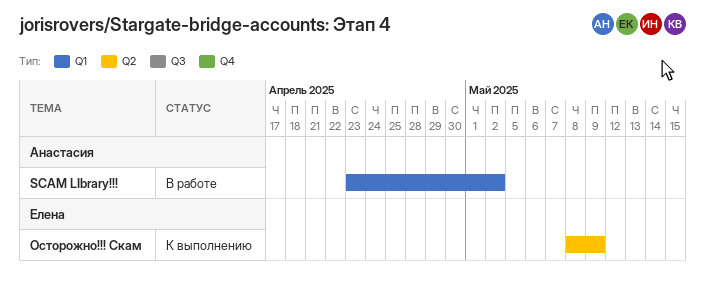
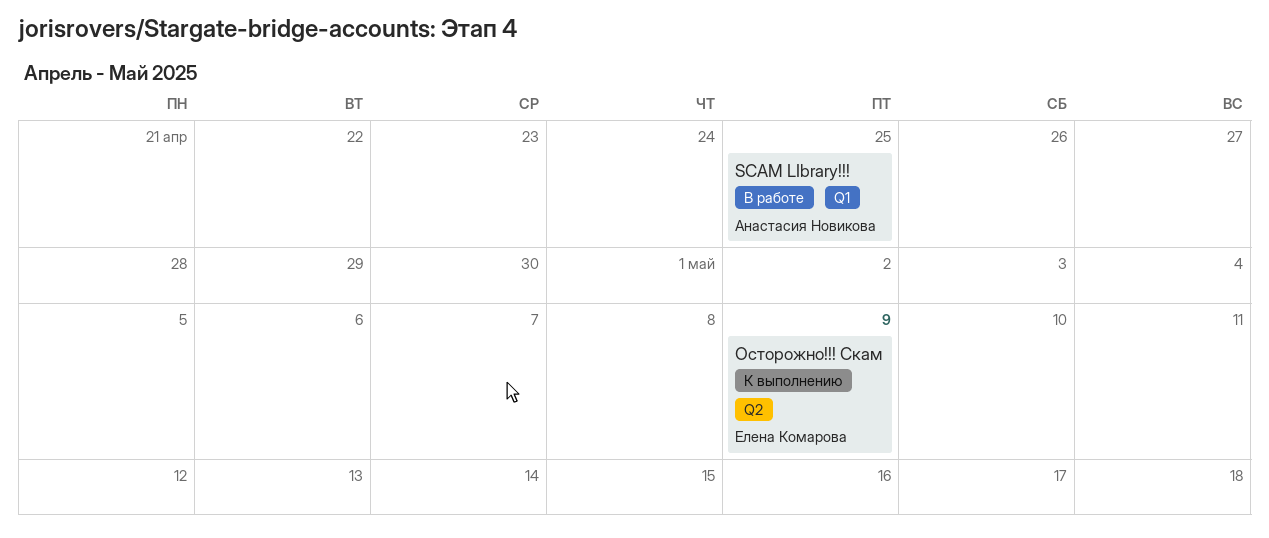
SCAM LIbrary!!!, due: May 2 -> Apr 25

